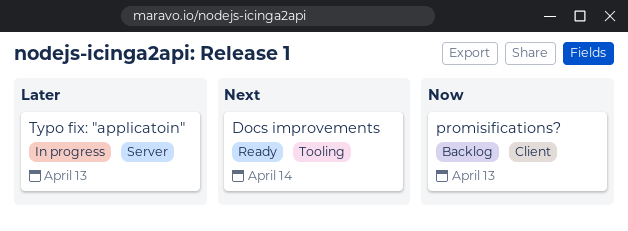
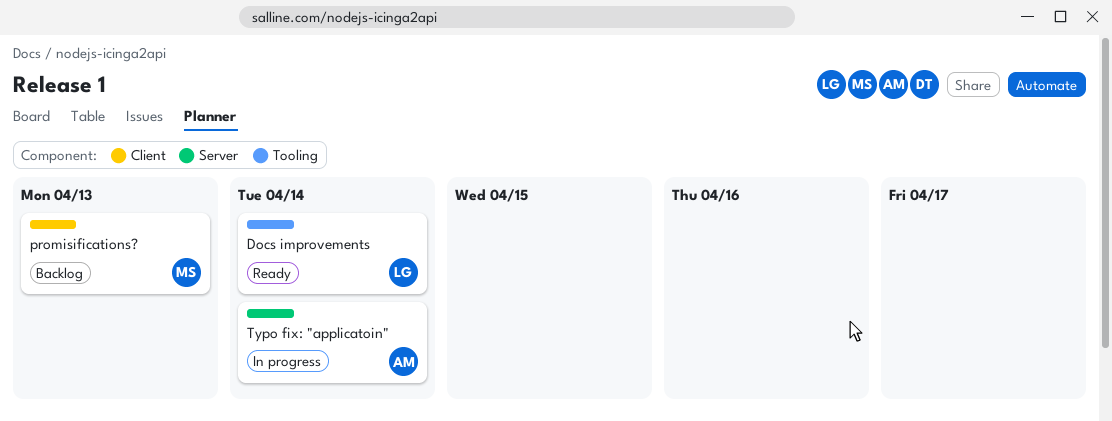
Typo fix: "applicatoin", due: Apr 13 -> Apr 14

